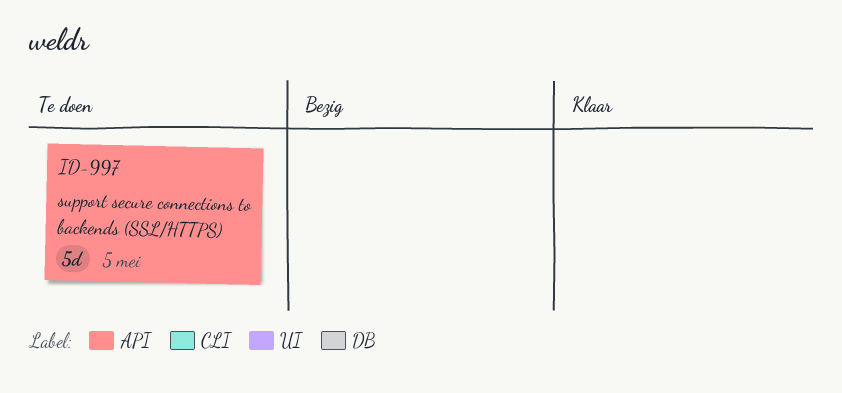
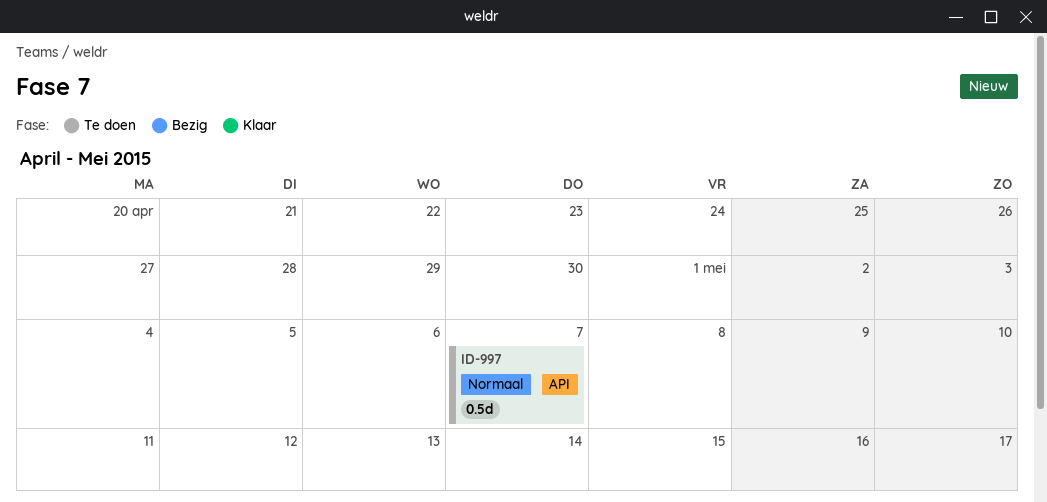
ID-997, estimate: 5d -> 0.5d
ID-997, due: May 5 -> May 7

